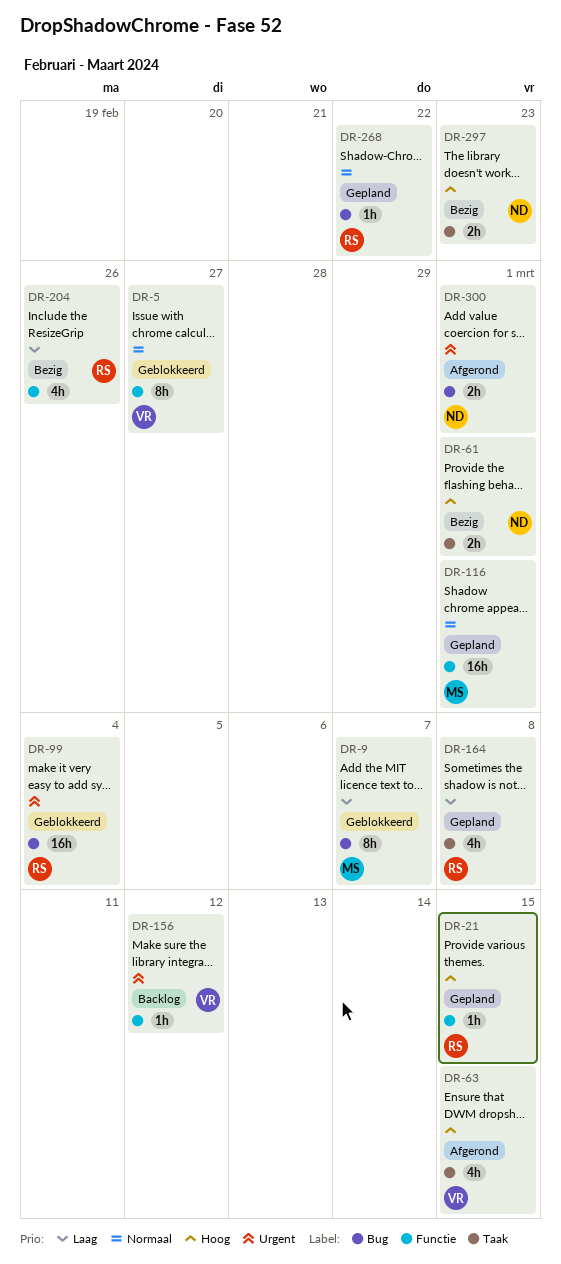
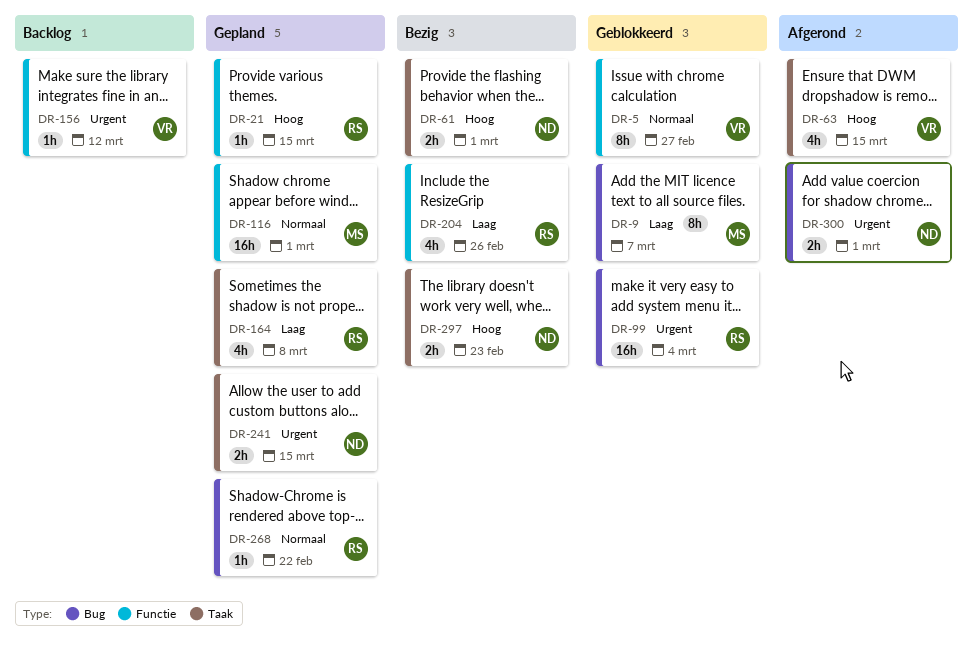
DR-241: none -> present

